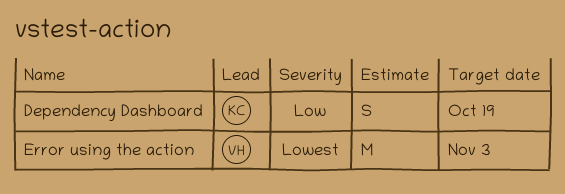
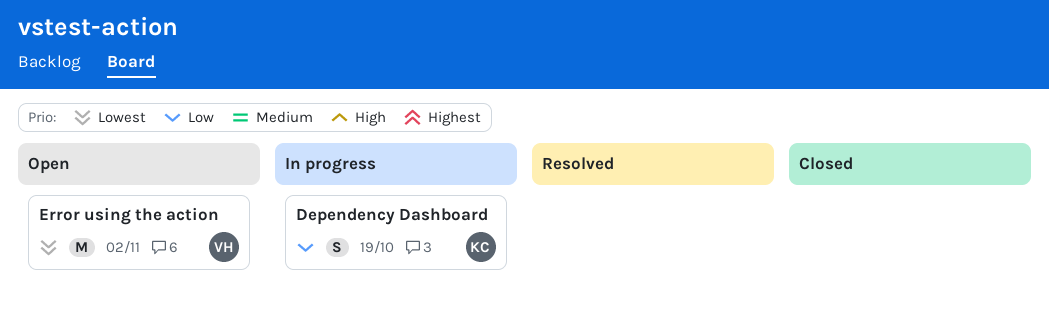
Error using the action, due: Nov 3 -> Nov 2

